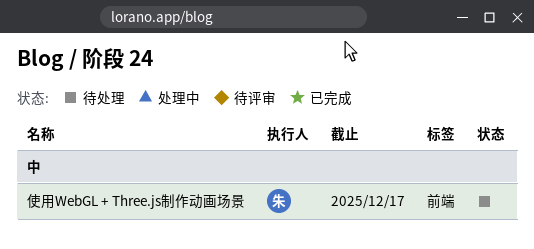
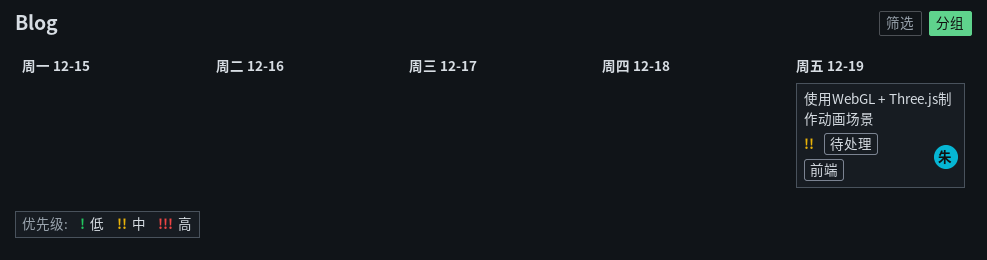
使用WebGL + Three.js制作动画场景, due: Dec 17 -> Dec 19

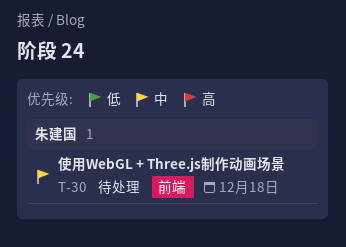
使用WebGL + Three.js制作动画场景, due: Dec 19 -> Dec 18

